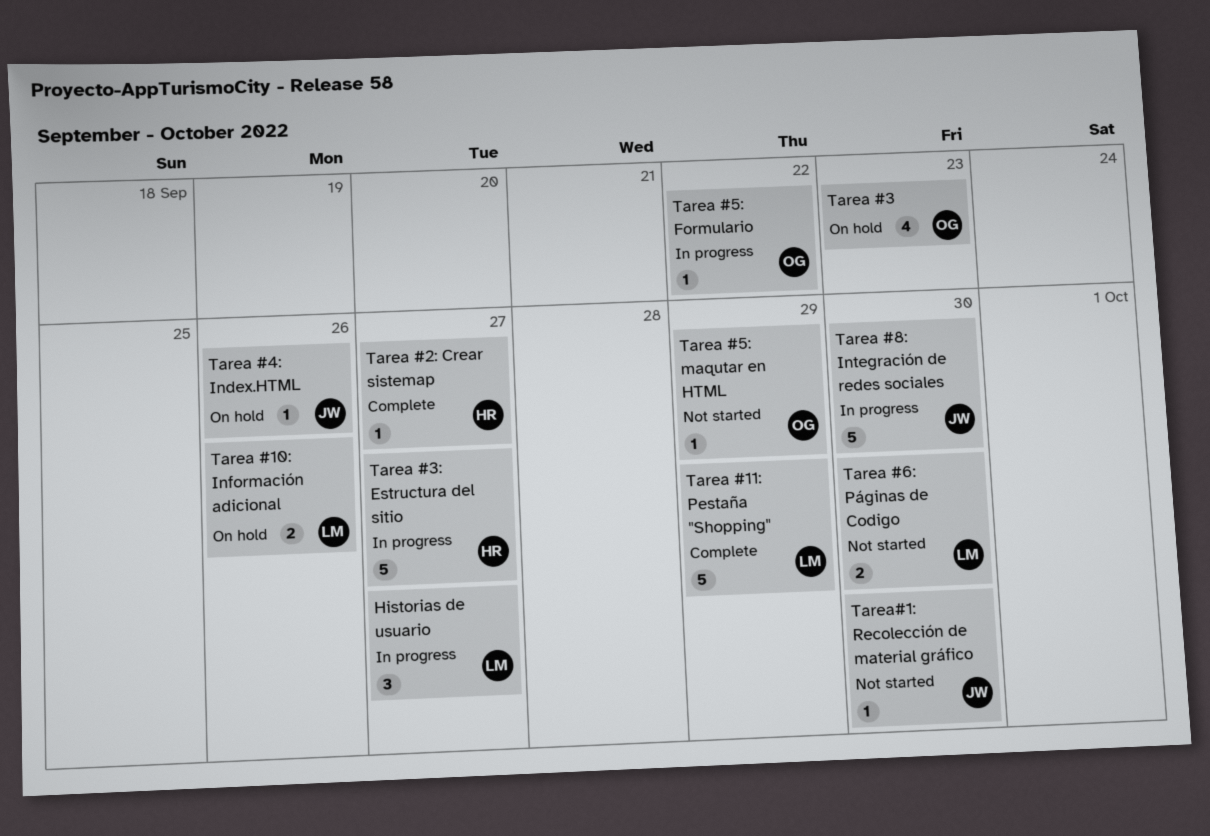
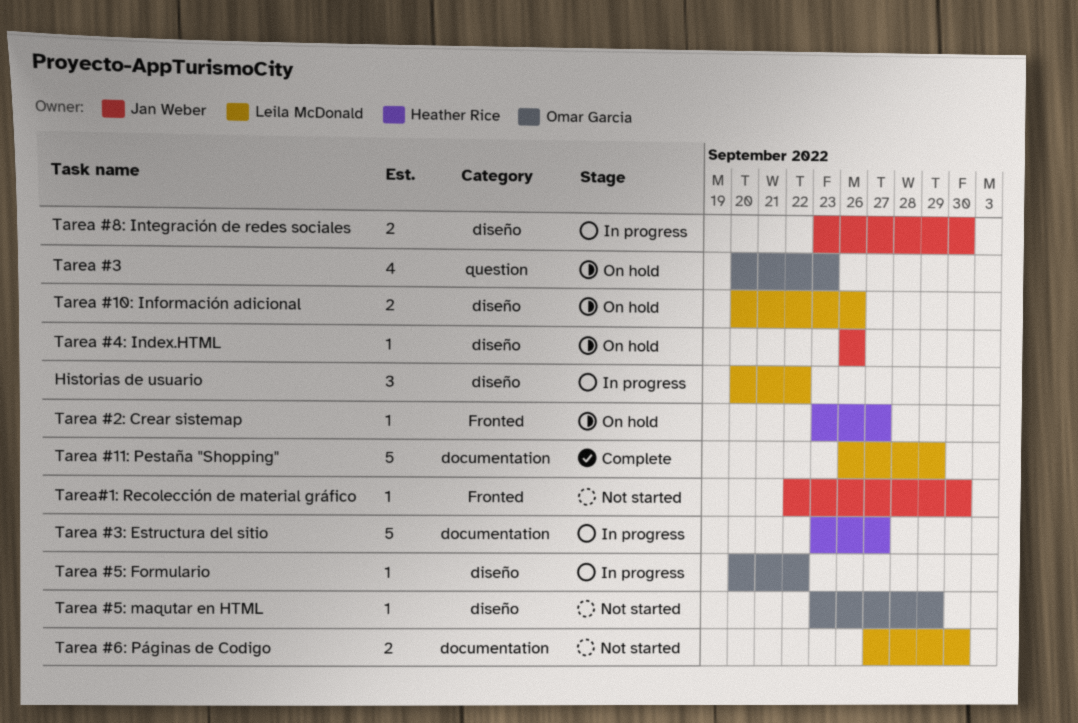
Historias de usuario, due: Sep 27 -> Sep 22
Tarea #2: Crear sistemap, status: Complete -> On hold
Tarea #8: Integración de redes sociales, estimate: 5 -> 2

